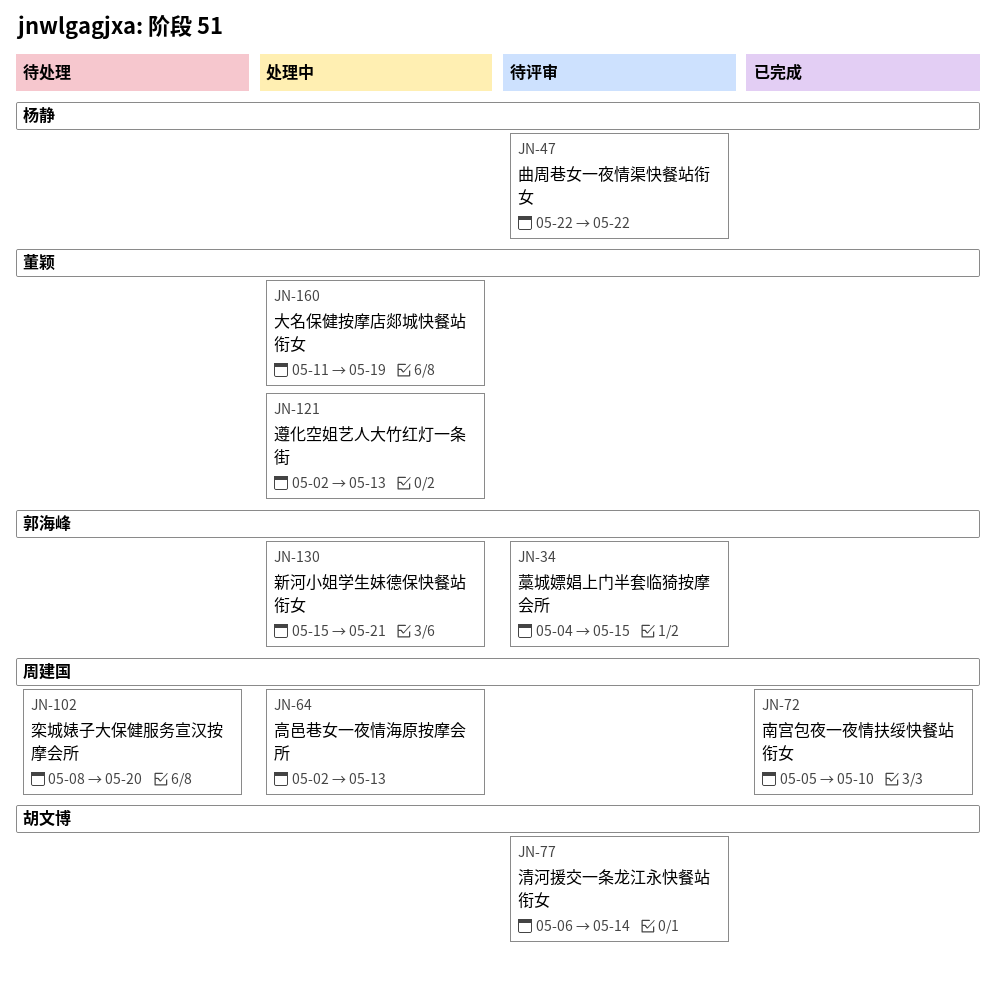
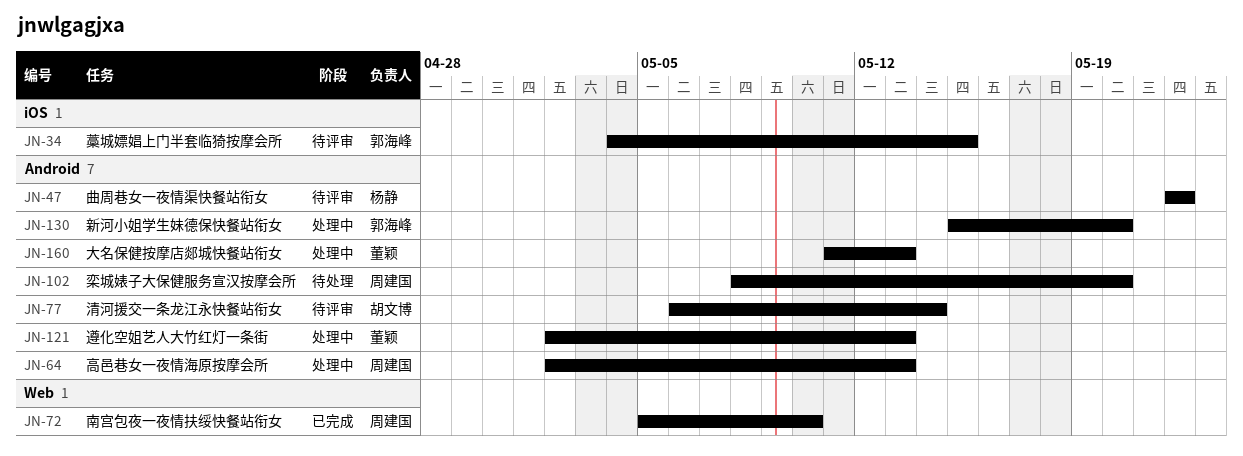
JN-130, due: May 21 -> May 20
JN-160, due: May 19 -> May 13

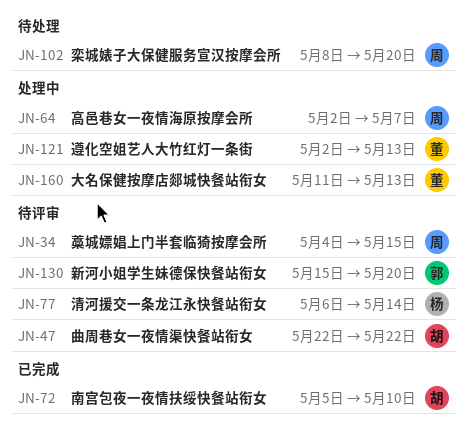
JN-34, owner: 郭海峰 -> 周建国
JN-47, owner: 杨静 -> 胡文博
JN-64, due: May 13 -> May 7
JN-72, owner: 周建国 -> 胡文博
JN-77, owner: 胡文博 -> 杨静
JN-130, status: 处理中 -> 待评审

